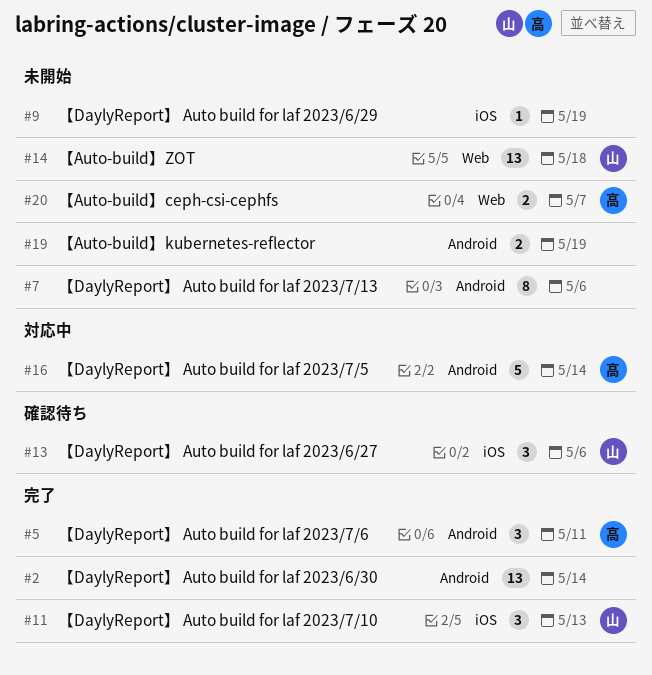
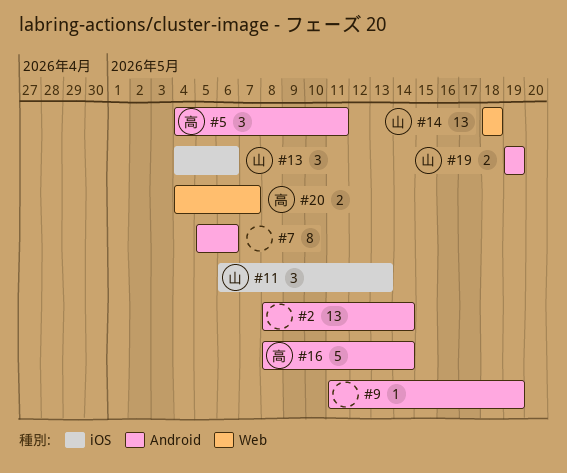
#9, label: iOS -> Android
#19, owner: none -> 山

